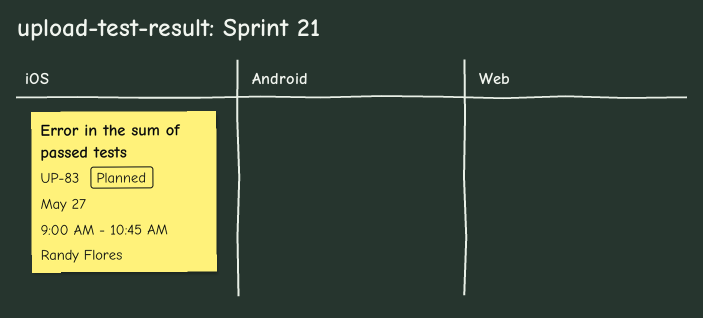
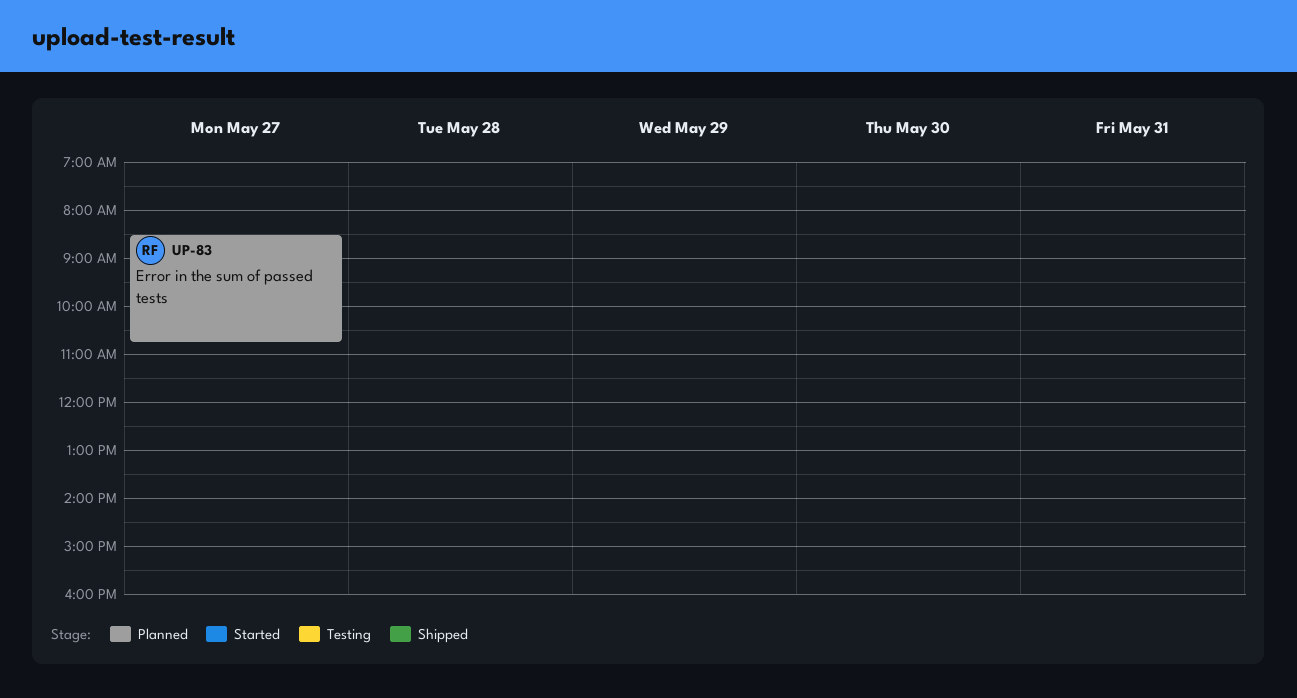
UP-83, begins: 09:00 -> 08:30

